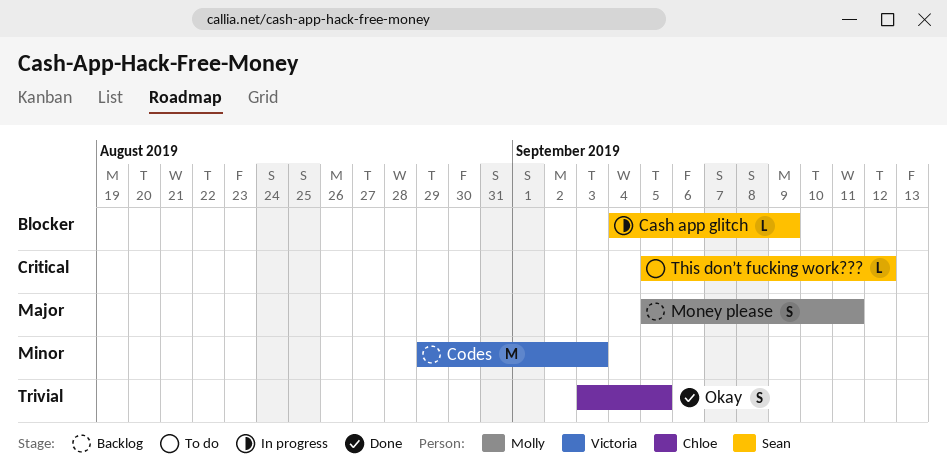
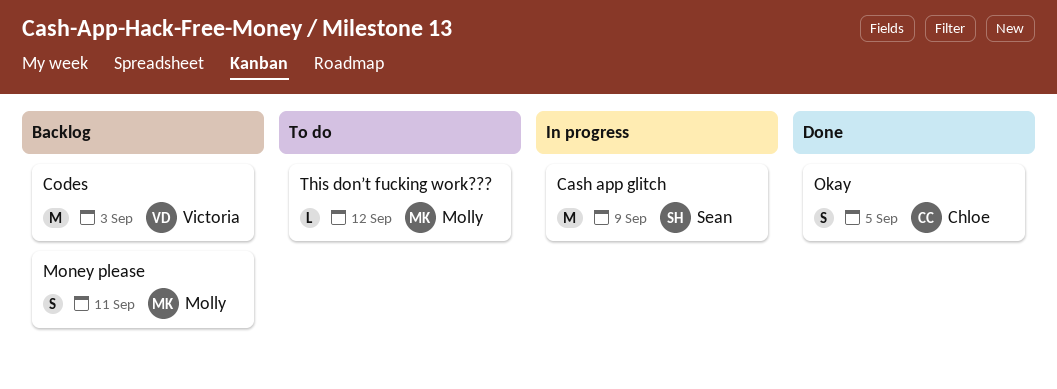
Cash app glitch, estimate: L -> M
This don’t fucking work???, owner: Sean -> Molly

